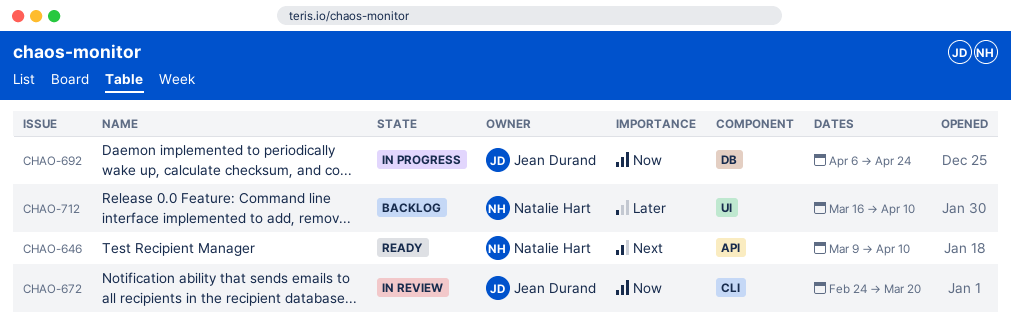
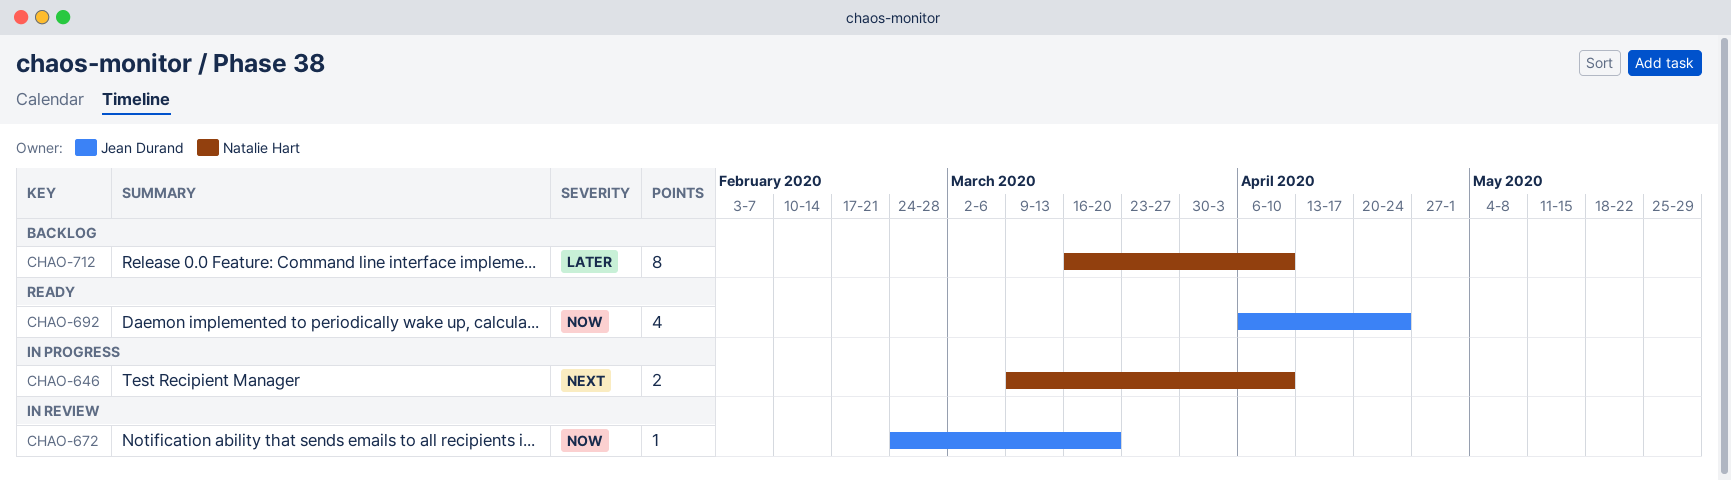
CHAO-646, status: Ready -> In progress
CHAO-692, status: In progress -> Ready

